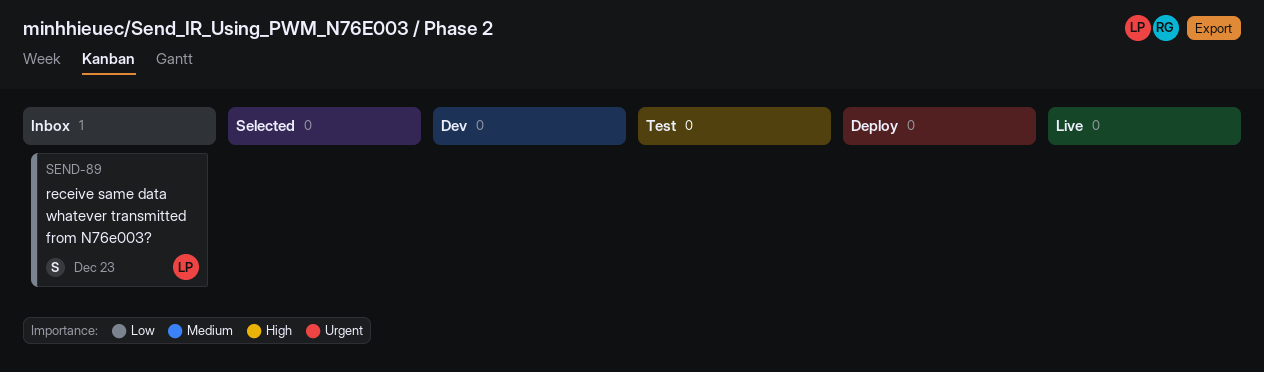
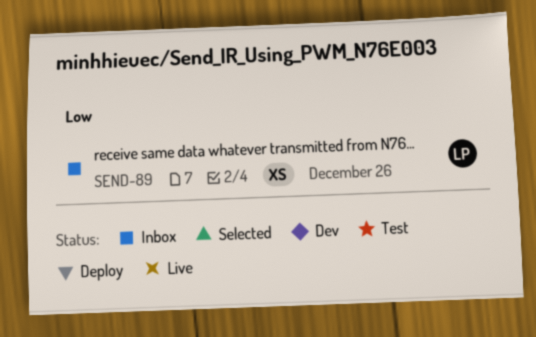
SEND-89, estimate: S -> XS
SEND-89, due: Dec 23 -> Dec 26

